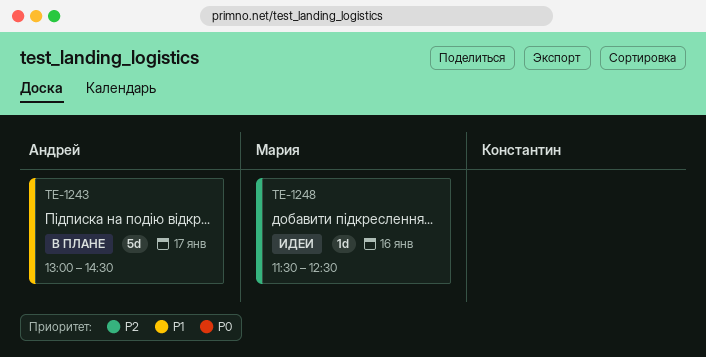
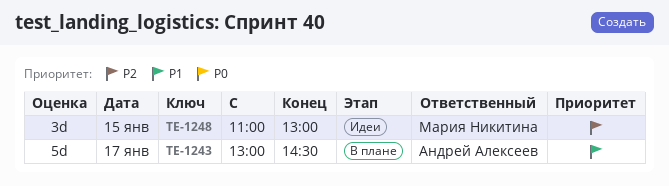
TE-1248, estimate: 1d -> 3d
TE-1248, day: Jan 16 -> Jan 15
TE-1248, begins: 11:30 -> 11:00
TE-1248, ends: 12:30 -> 13:00

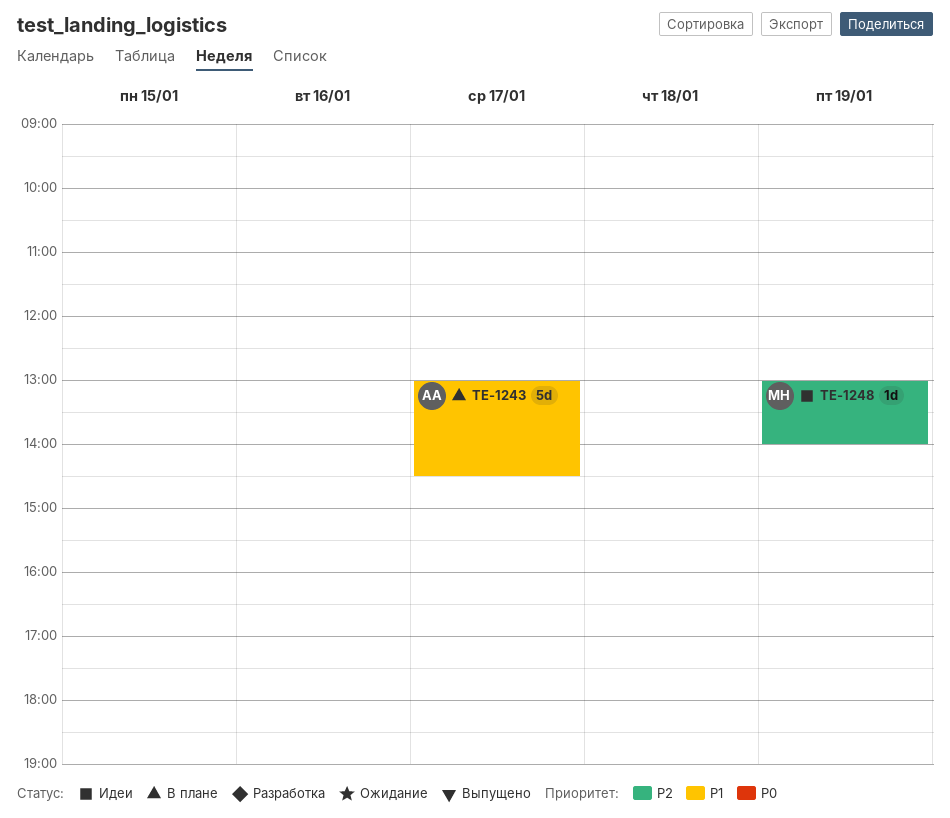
TE-1248, estimate: 3d -> 1d
TE-1248, day: Jan 15 -> Jan 19
TE-1248, begins: 11:00 -> 13:00
TE-1248, ends: 13:00 -> 14:00

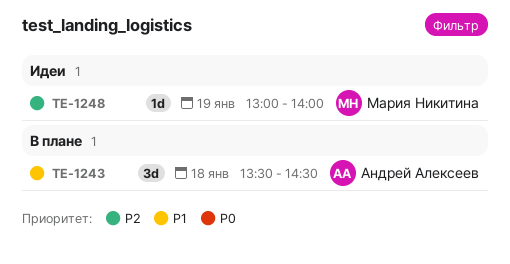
TE-1243, estimate: 5d -> 3d
TE-1243, day: Jan 17 -> Jan 18
TE-1243, begins: 13:00 -> 13:30

